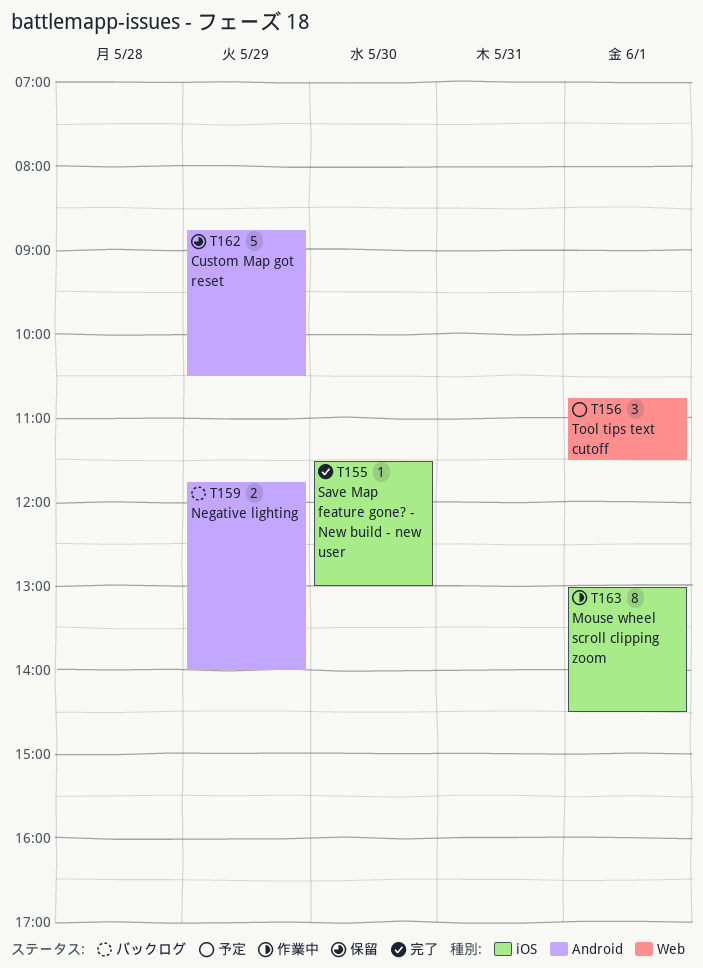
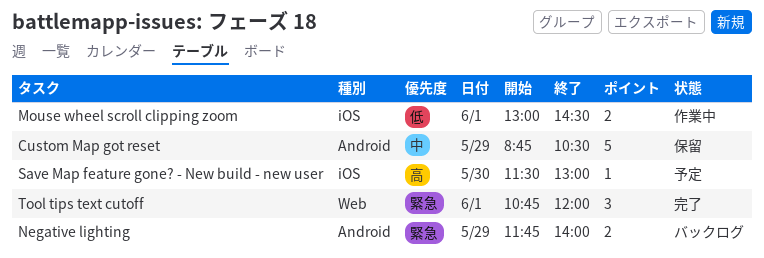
Mouse wheel scroll clipping zoom, estimate: 8 -> 2
Save Map feature gone? - New build - new user, status: 完了 -> 予定
Tool tips text cutoff, status: 予定 -> 完了
Tool tips text cutoff, ends: 11:30 -> 12:00

